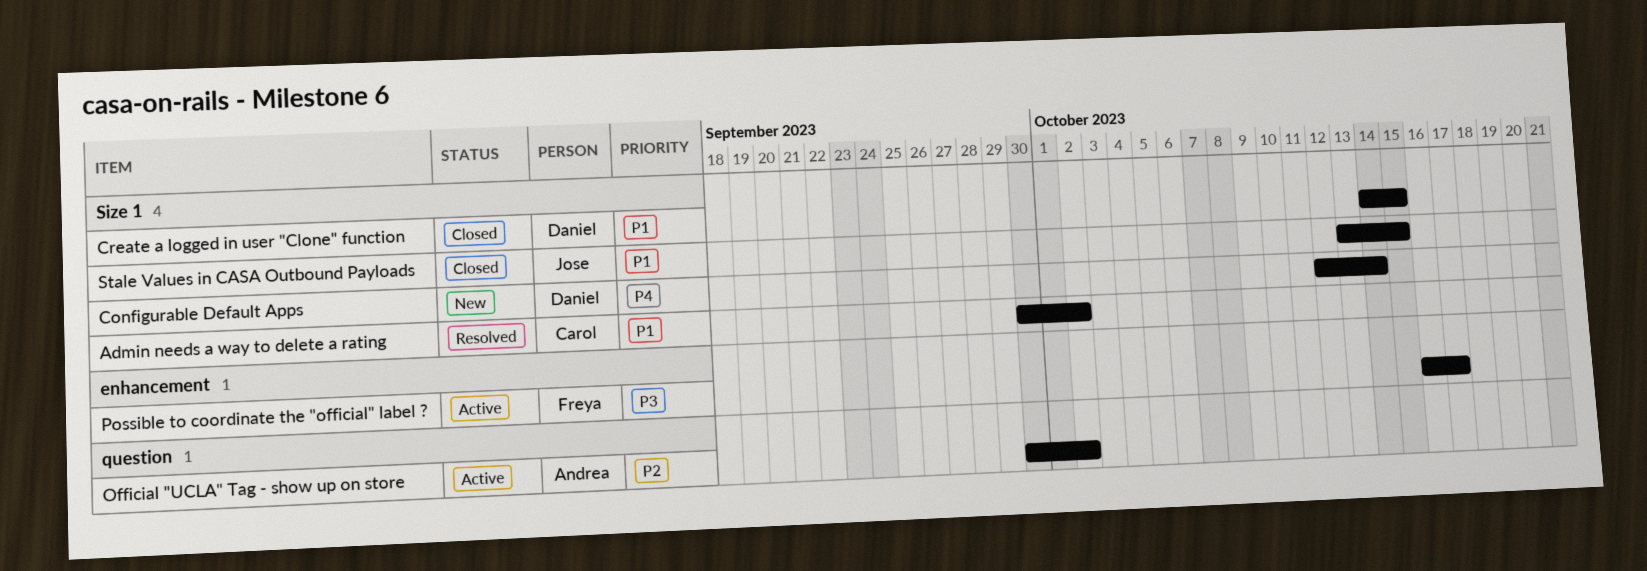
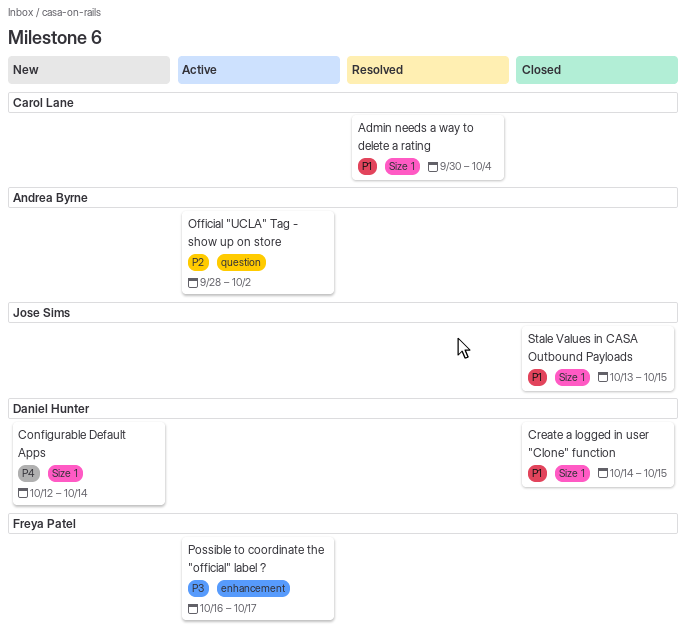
Admin needs a way to delete a rating, due: Oct 2 -> Oct 4
Official "UCLA" Tag - show up on store, start: Sep 30 -> Sep 28

